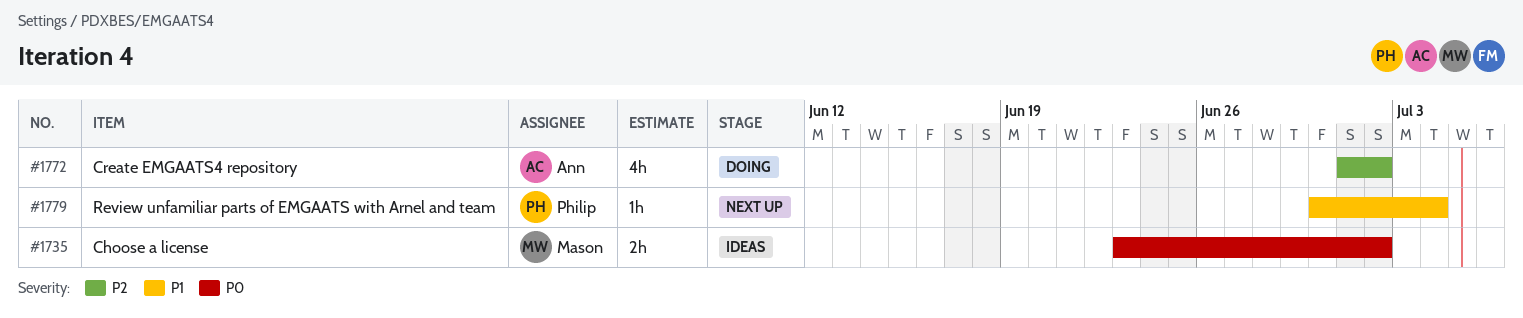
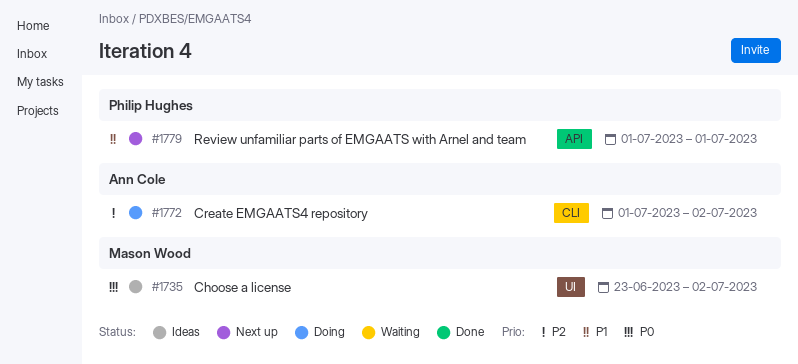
#1779, start: Jun 30 -> Jul 1
#1779, due: Jul 4 -> Jul 1

